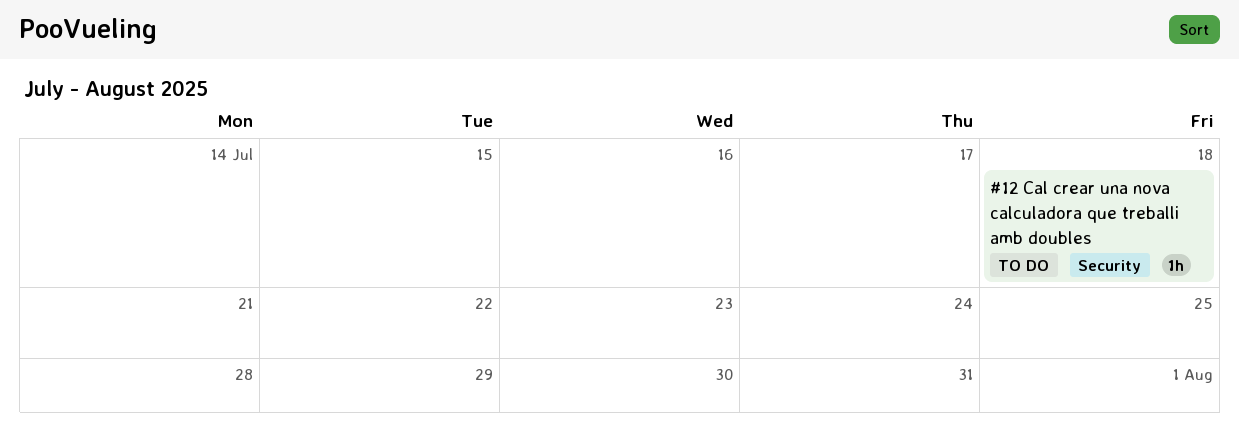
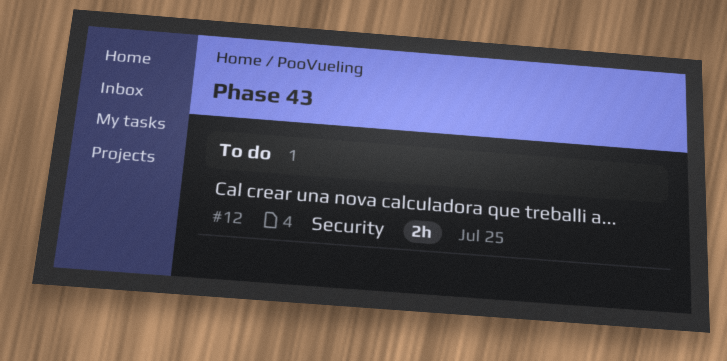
#12, estimate: 1h -> 2h
#12, due: Jul 18 -> Jul 25

